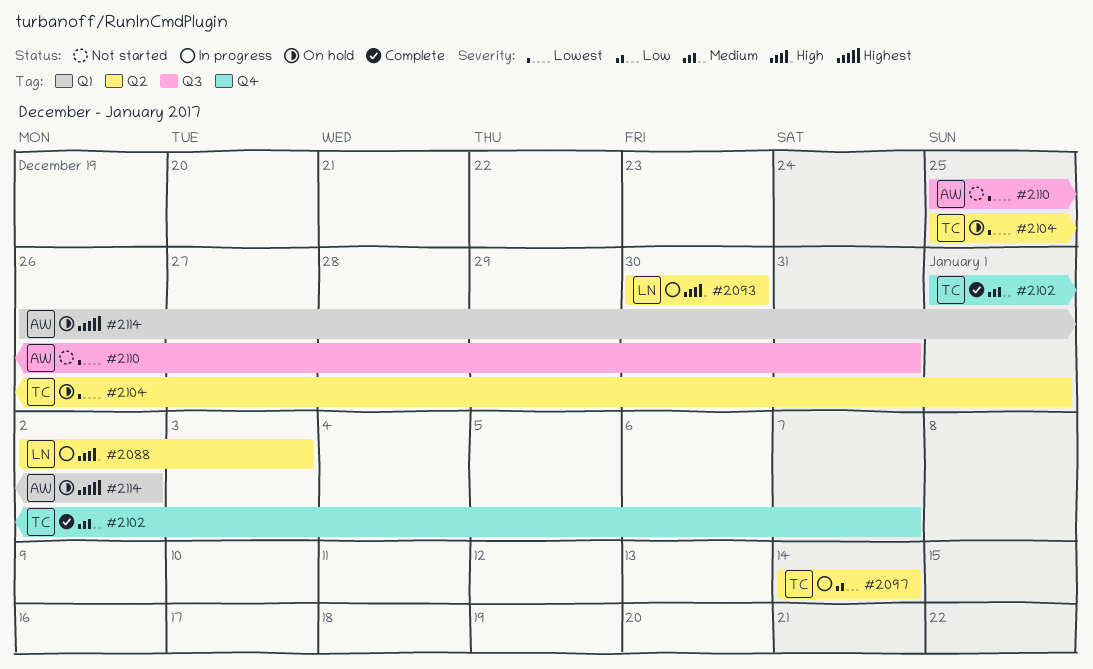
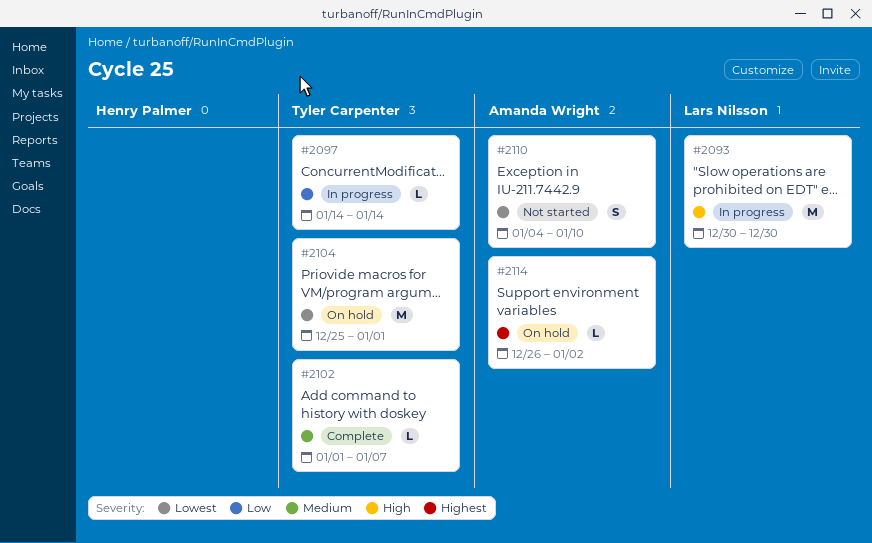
#2088: present -> none
#2110, start: Dec 25 -> Jan 4
#2110, due: Dec 31 -> Jan 10

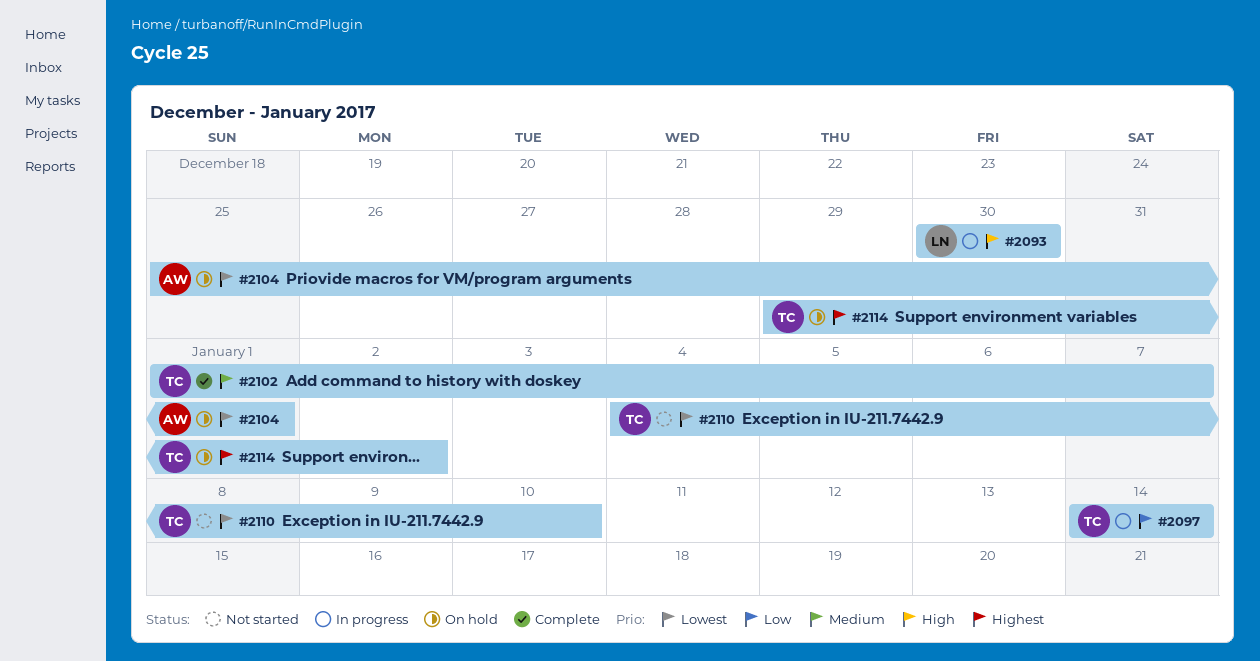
#2104, owner: Tyler Carpenter -> Amanda Wright
#2110, owner: Amanda Wright -> Tyler Carpenter
#2114, owner: Amanda Wright -> Tyler Carpenter
#2114, start: Dec 26 -> Dec 29

